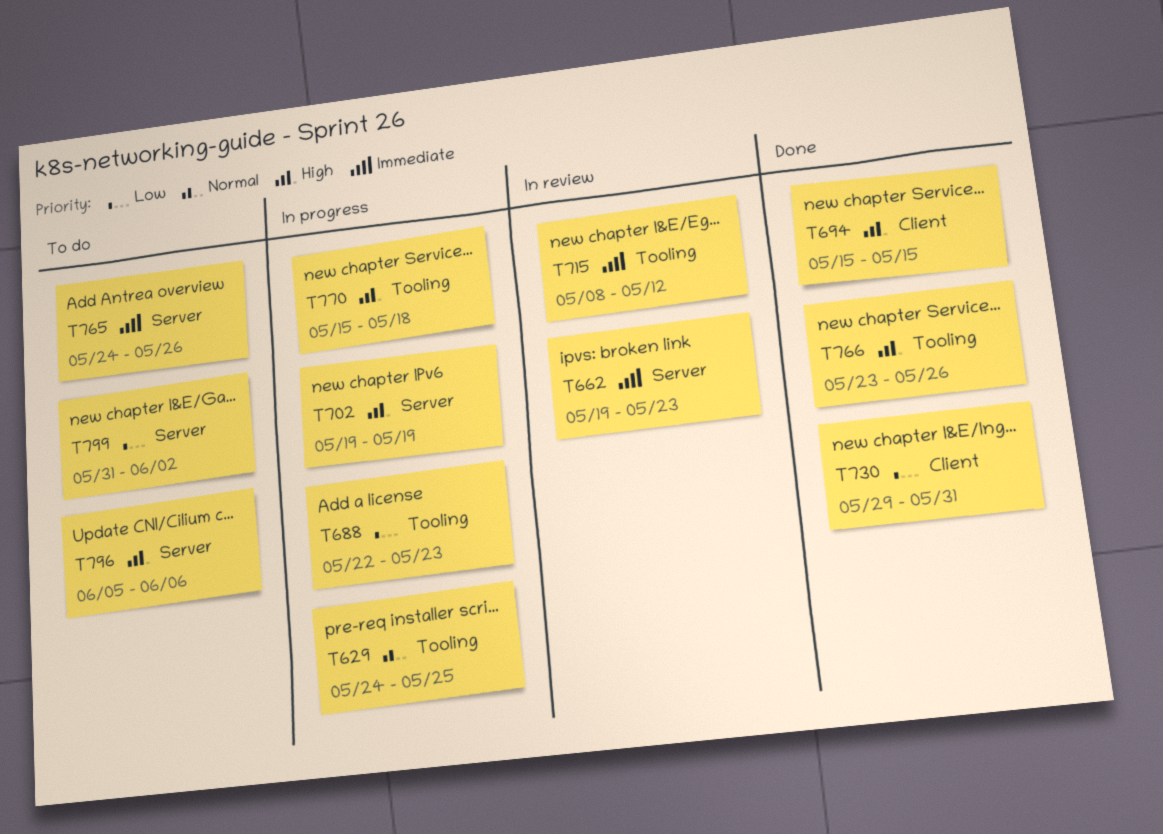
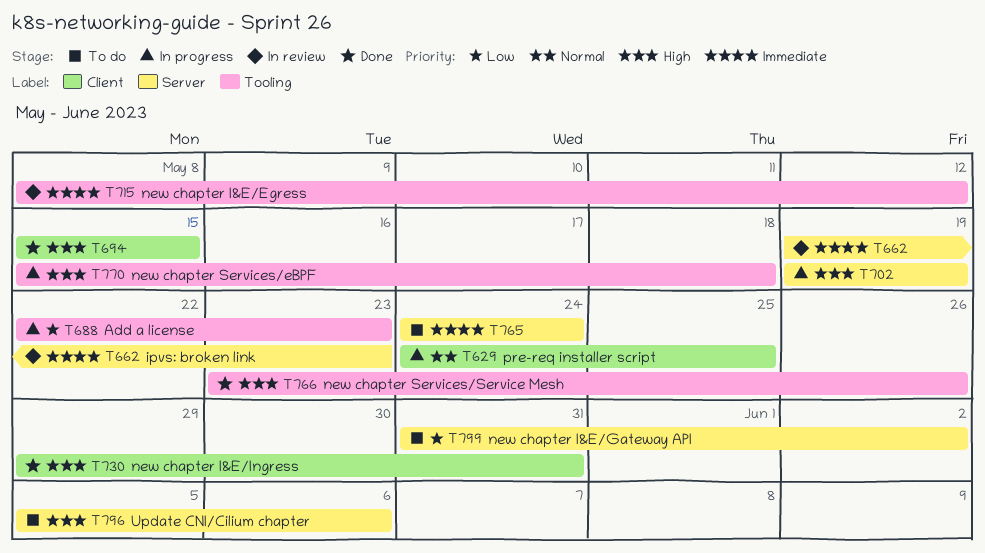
T629, label: Tooling -> Client
T730, priority: Low -> High
T765, due: May 26 -> May 24

